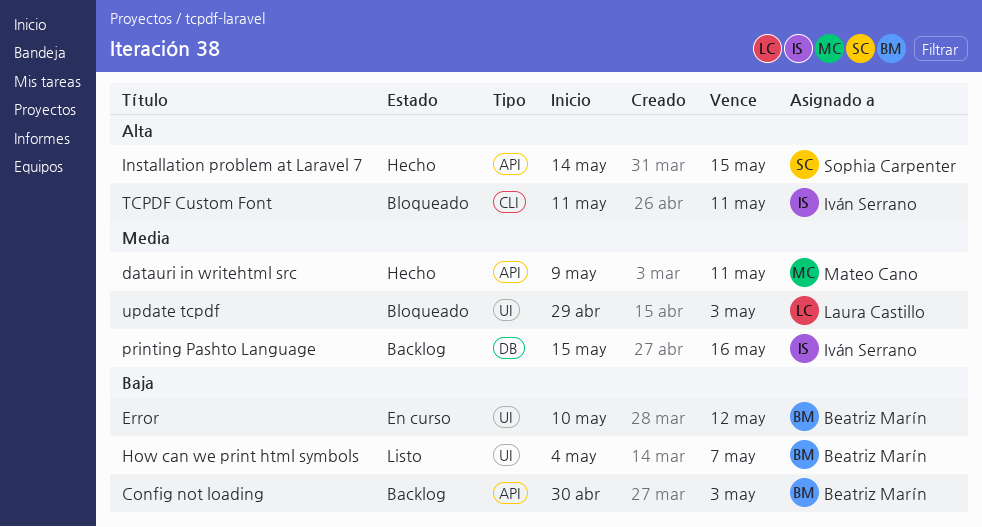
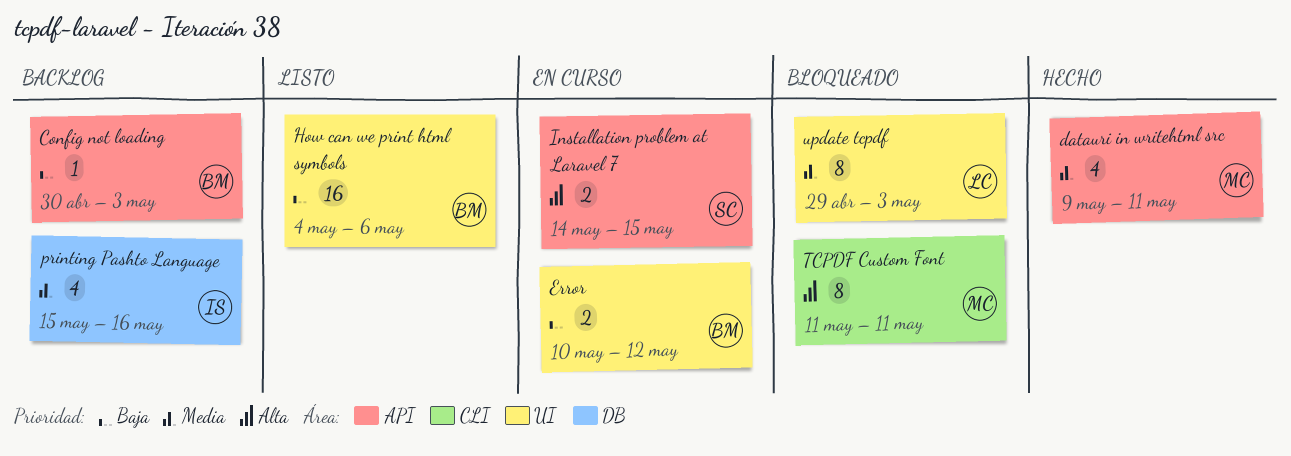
How can we print html symbols, due: May 7 -> May 6
Installation problem at Laravel 7, status: Hecho -> En curso
TCPDF Custom Font, owner: Iván Serrano -> Mateo Cano

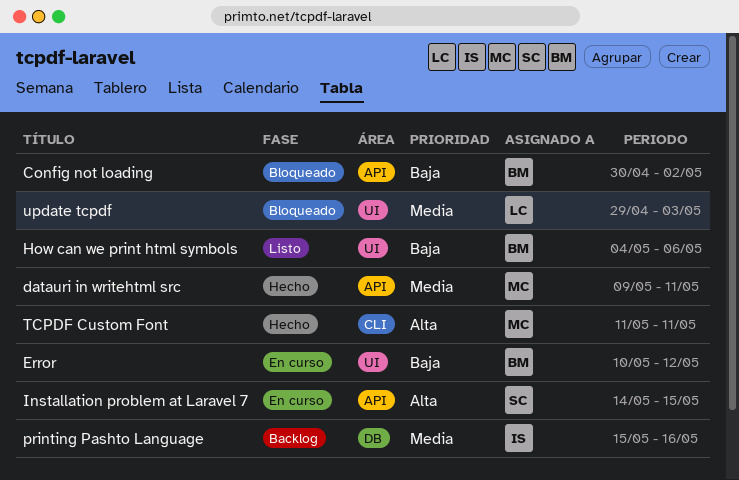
Config not loading, status: Backlog -> Bloqueado
Config not loading, due: May 3 -> May 2
TCPDF Custom Font, status: Bloqueado -> Hecho

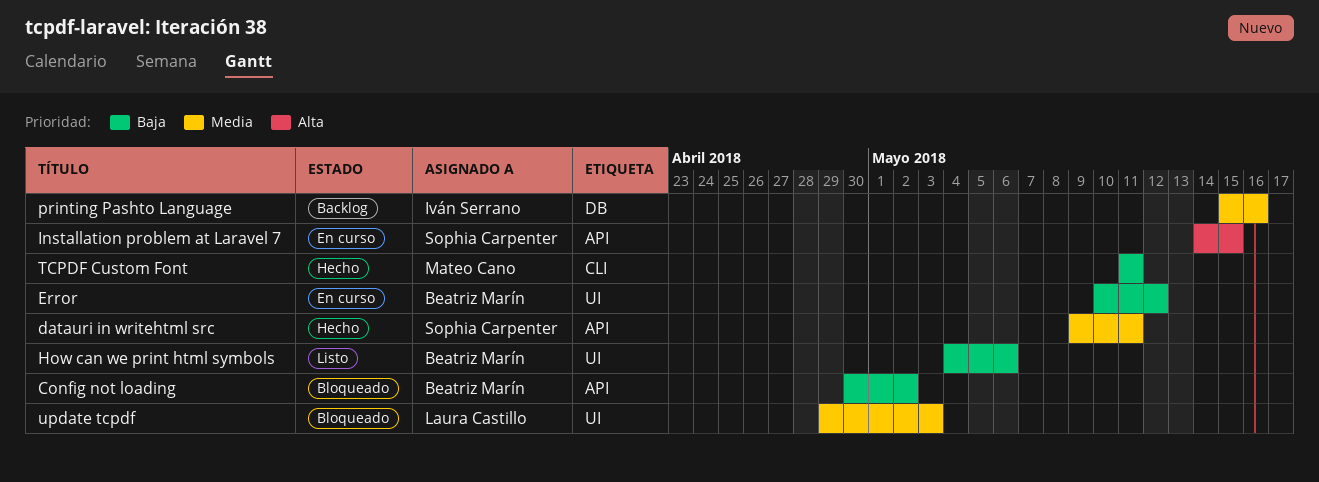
datauri in writehtml src, owner: Mateo Cano -> Sophia Carpenter
TCPDF Custom Font, priority: Alta -> Baja

